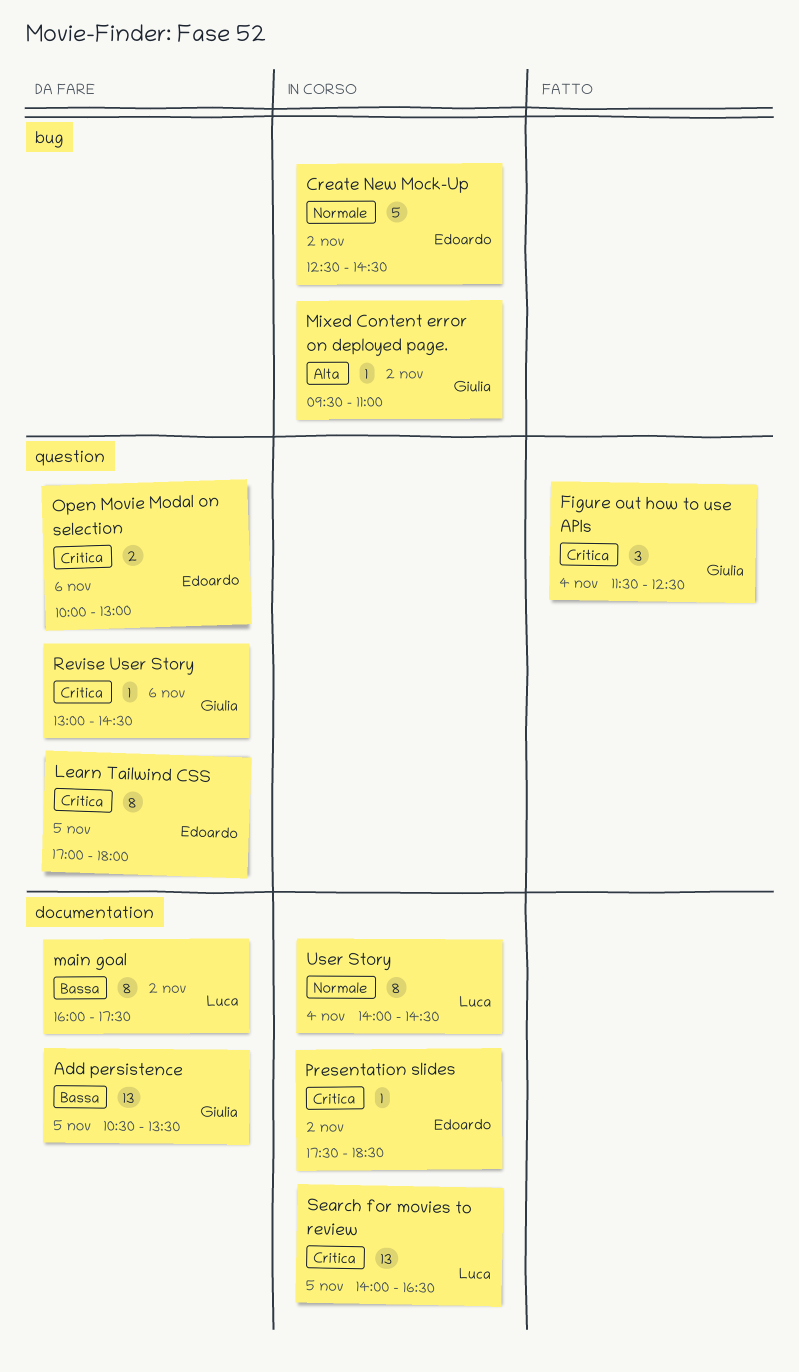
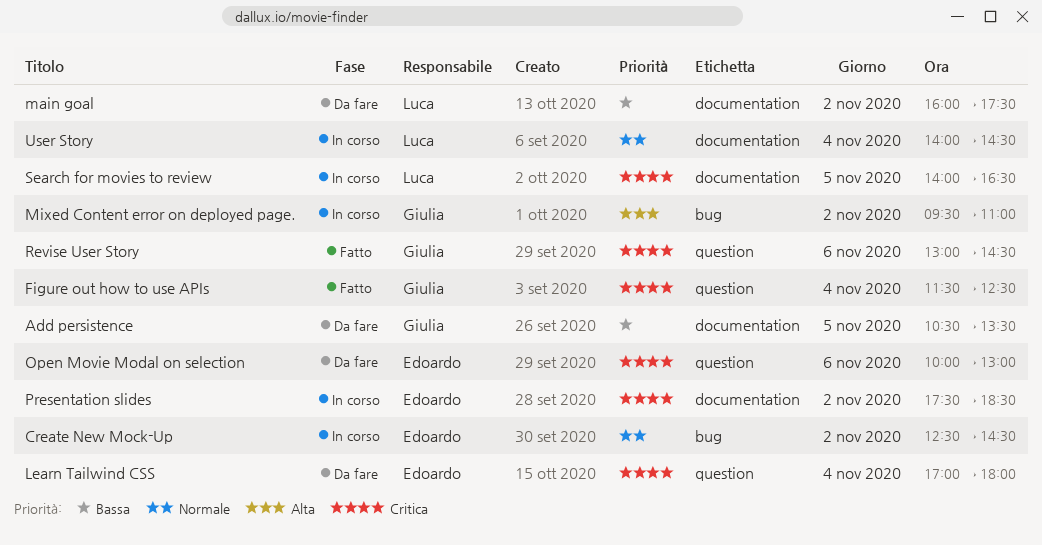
Learn Tailwind CSS, day: Nov 5 -> Nov 4
Revise User Story, status: Da fare -> Fatto

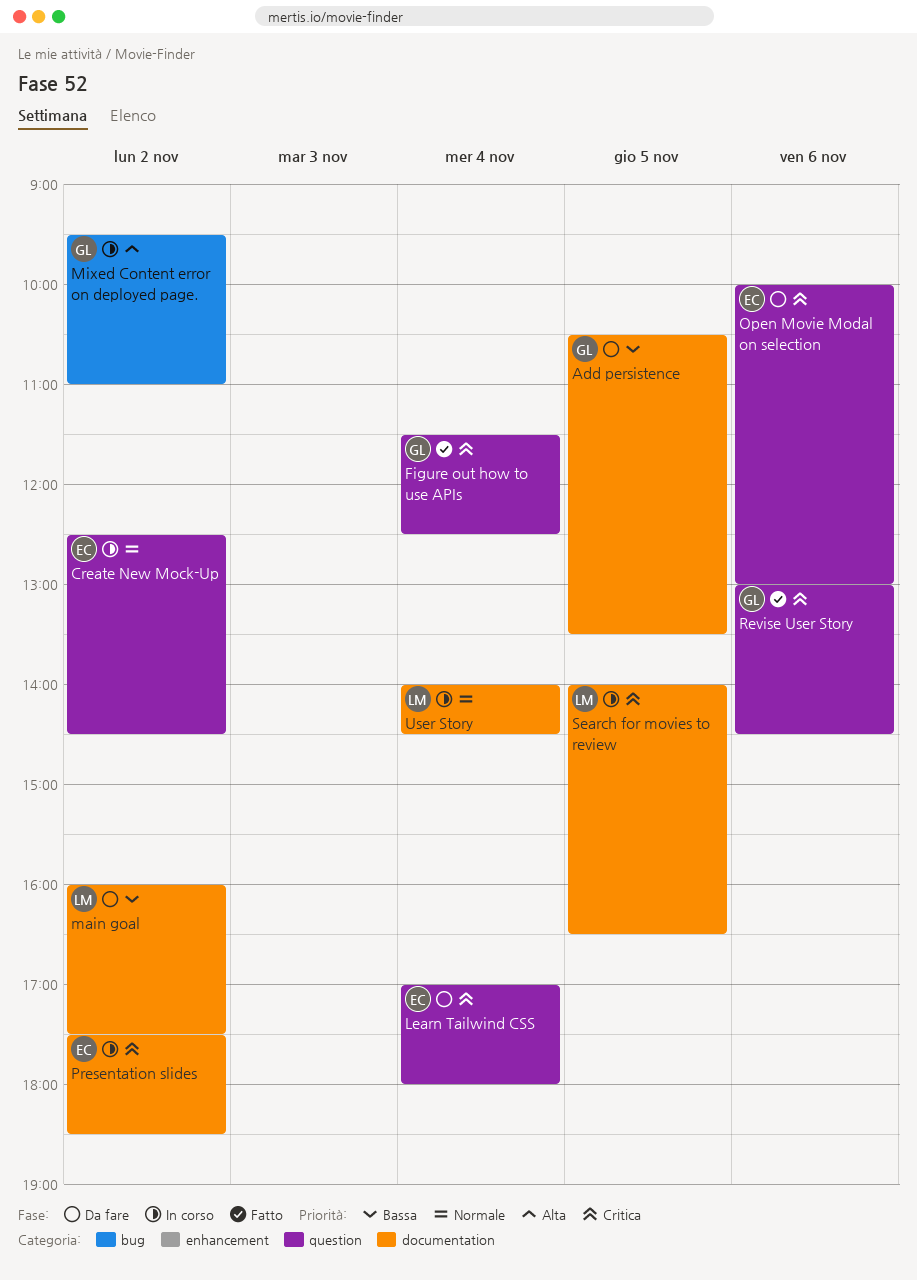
Create New Mock-Up, label: bug -> question

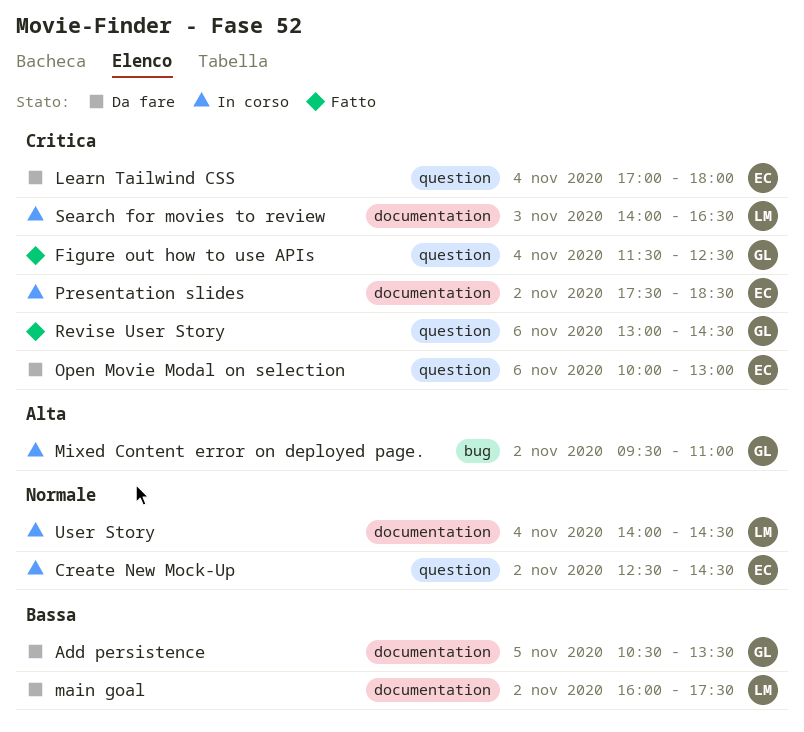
Search for movies to review, day: Nov 5 -> Nov 3

